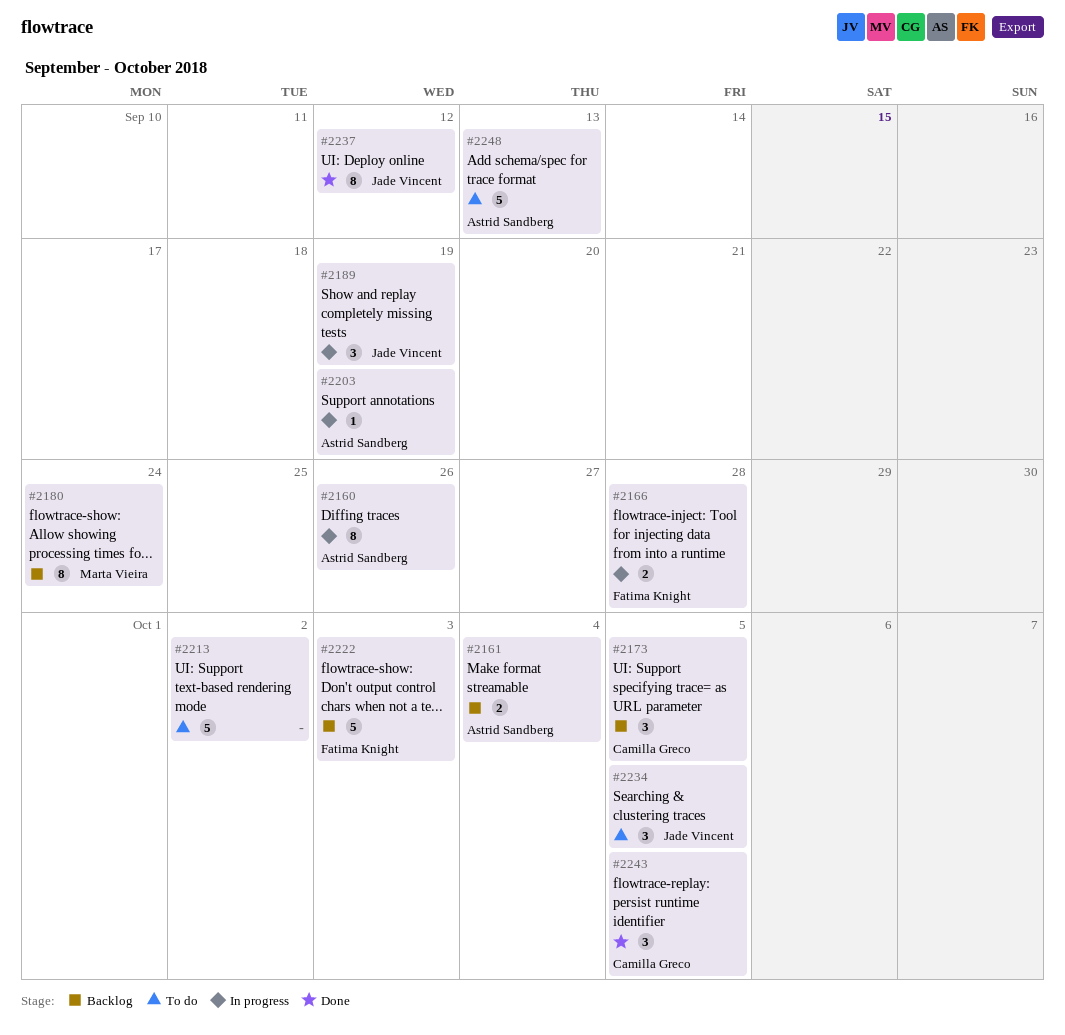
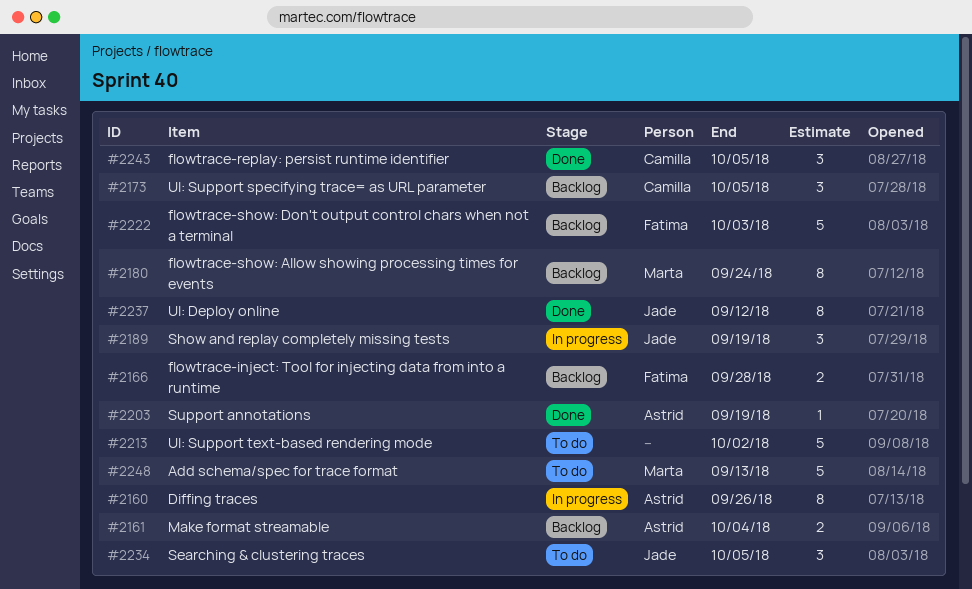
#2166, status: In progress -> Backlog
#2203, status: In progress -> Done
#2248, owner: Astrid Sandberg -> Marta Vieira

